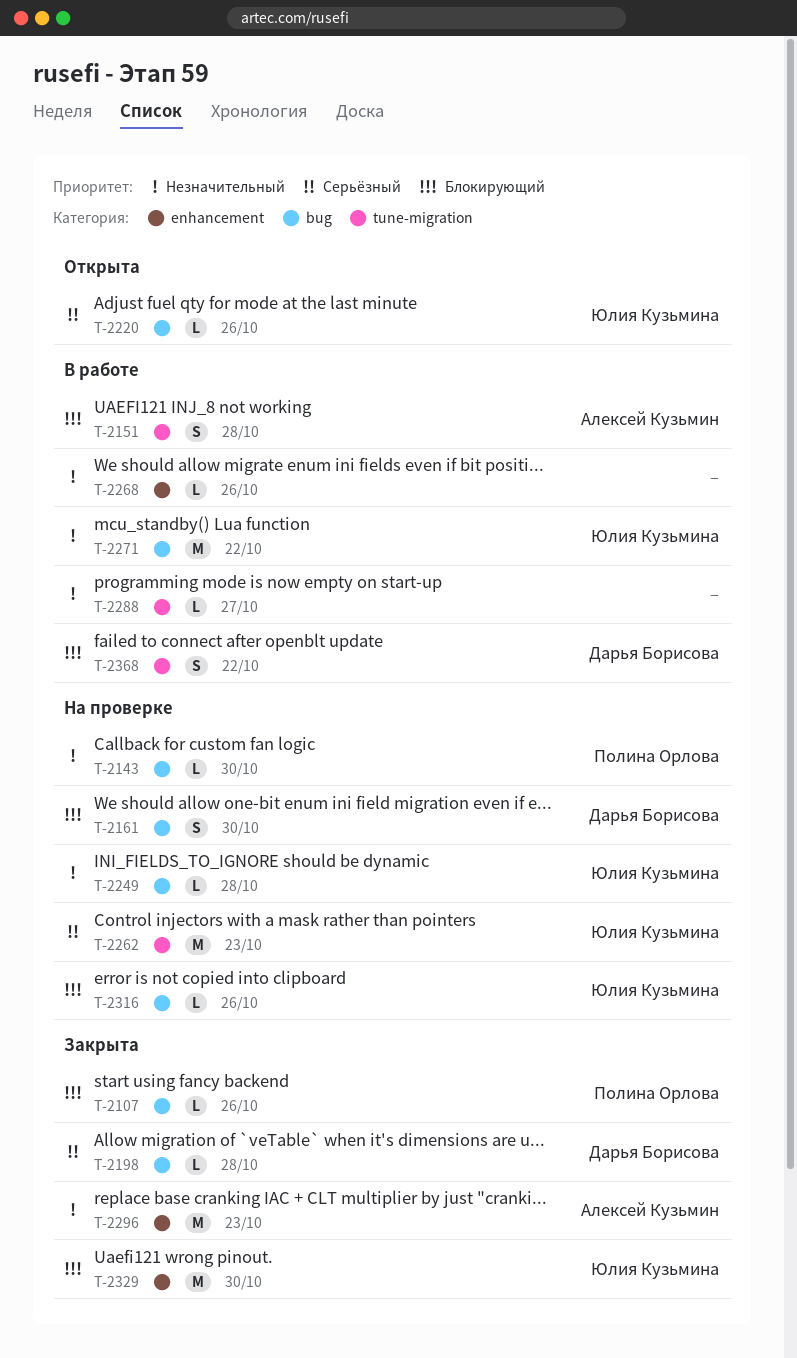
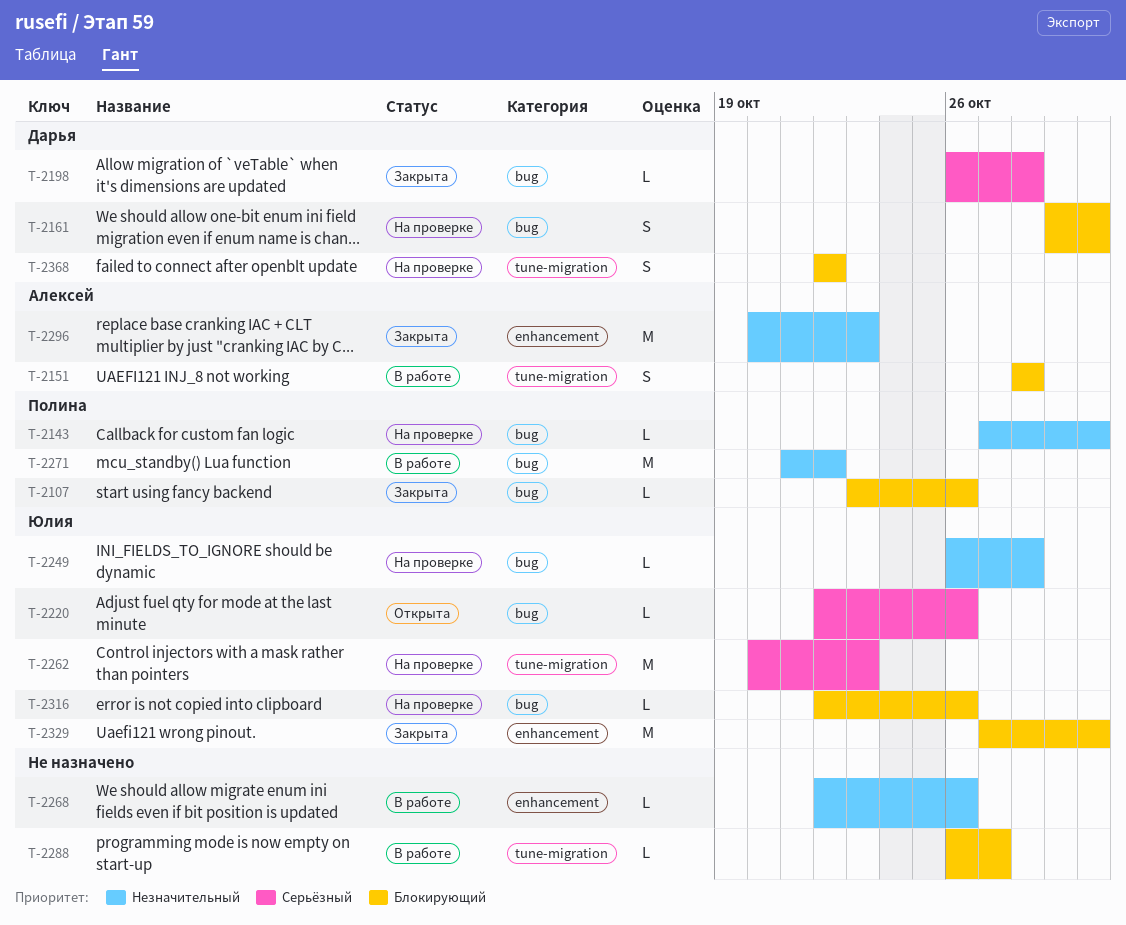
T-2271, owner: Юлия Кузьмина -> Полина Орлова
T-2288, priority: Незначительный -> Блокирующий
T-2368, status: В работе -> На проверке

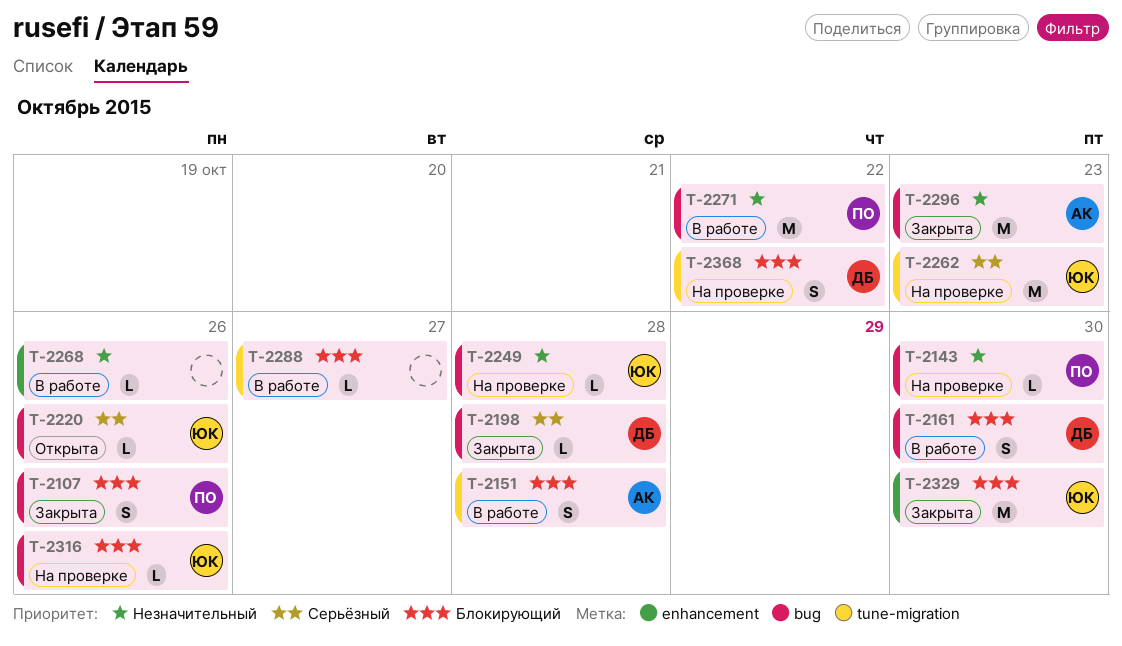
T-2107, estimate: L -> S
T-2161, status: На проверке -> В работе
T-2296, label: enhancement -> bug

